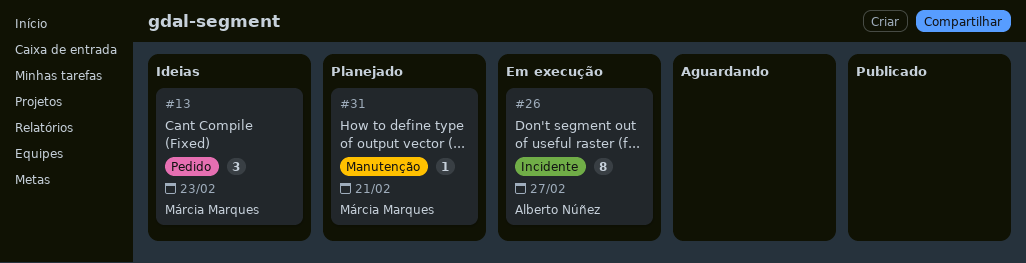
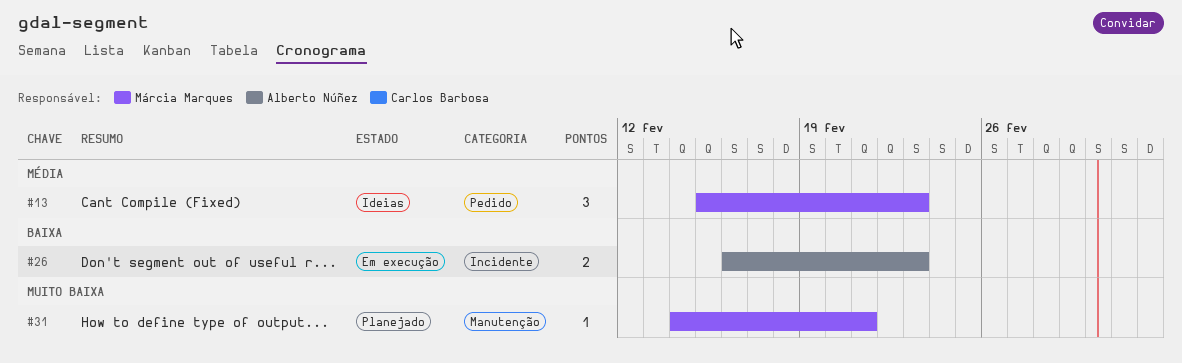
#26, estimate: 8 -> 2
#26, due: Feb 27 -> Feb 23

